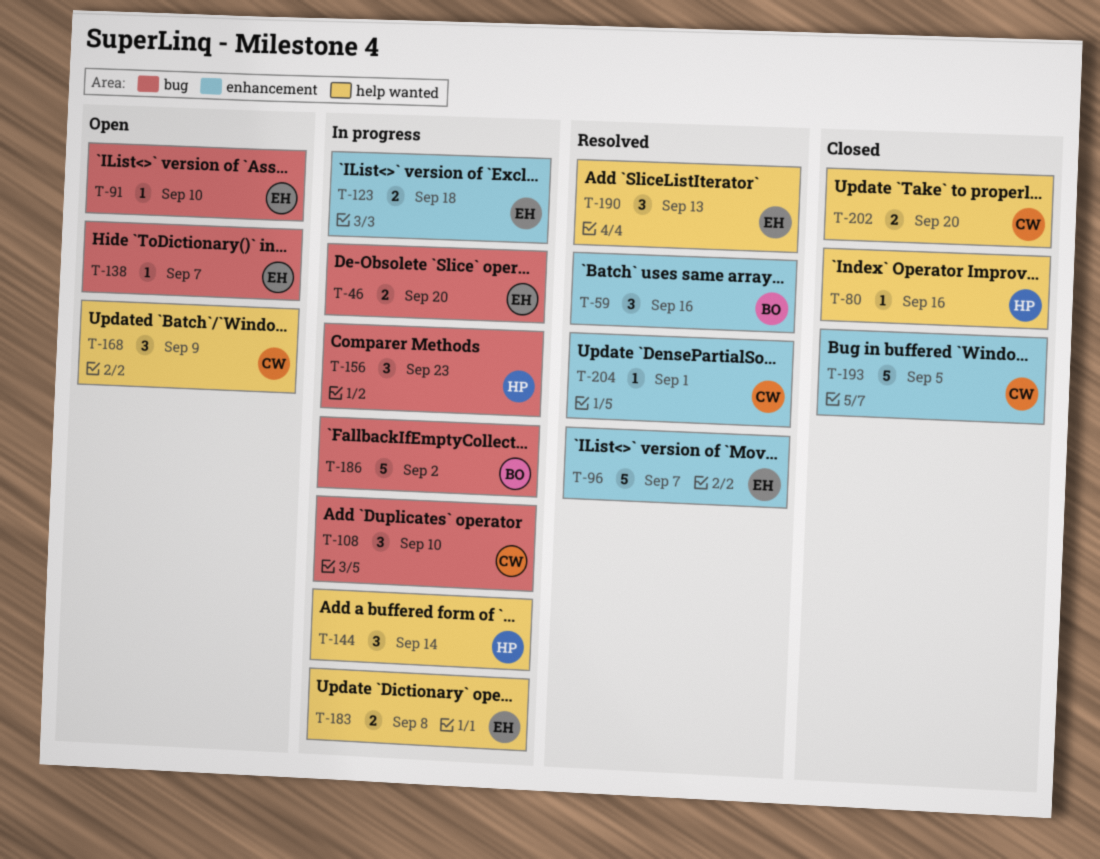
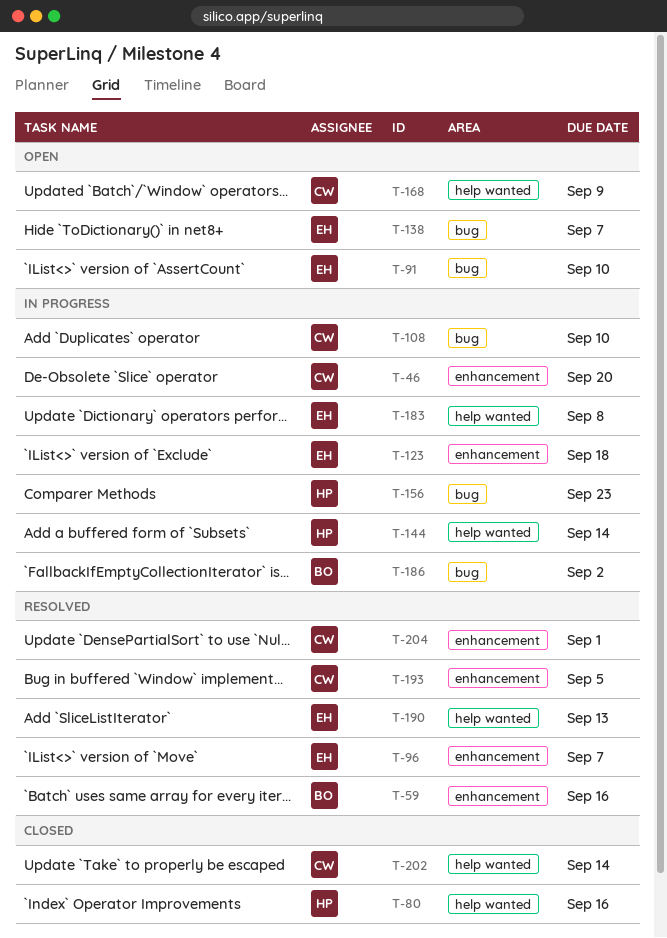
T-46, owner: EH -> CW
T-46, label: bug -> enhancement
T-193, status: Closed -> Resolved
T-202, due: Sep 20 -> Sep 14

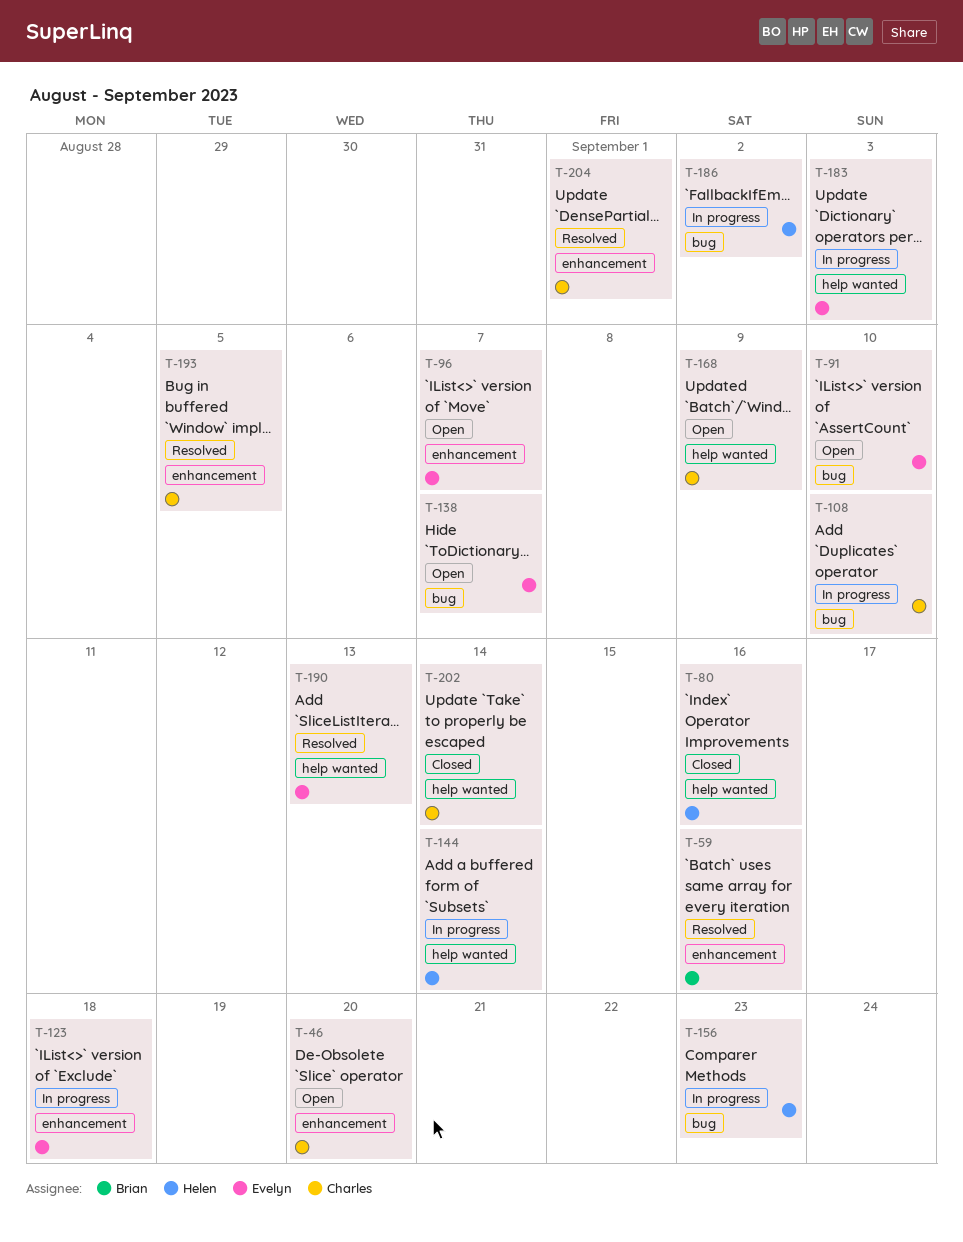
T-46, status: In progress -> Open
T-96, status: Resolved -> Open
T-183, due: Sep 8 -> Sep 3
T-186, owner: Brian -> Helen

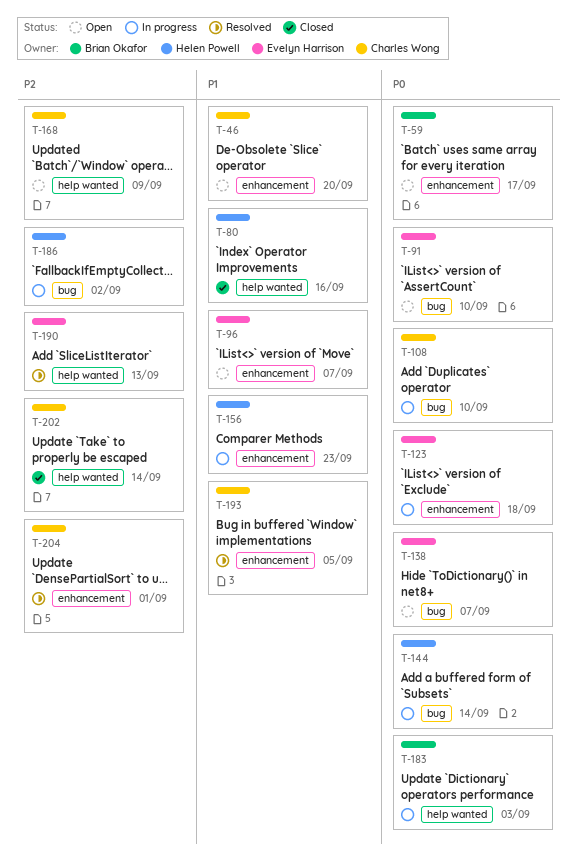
T-59, status: Resolved -> Open
T-59, due: Sep 16 -> Sep 17
T-144, label: help wanted -> bug
T-156, label: bug -> enhancement
T-183, owner: Evelyn Harrison -> Brian Okafor

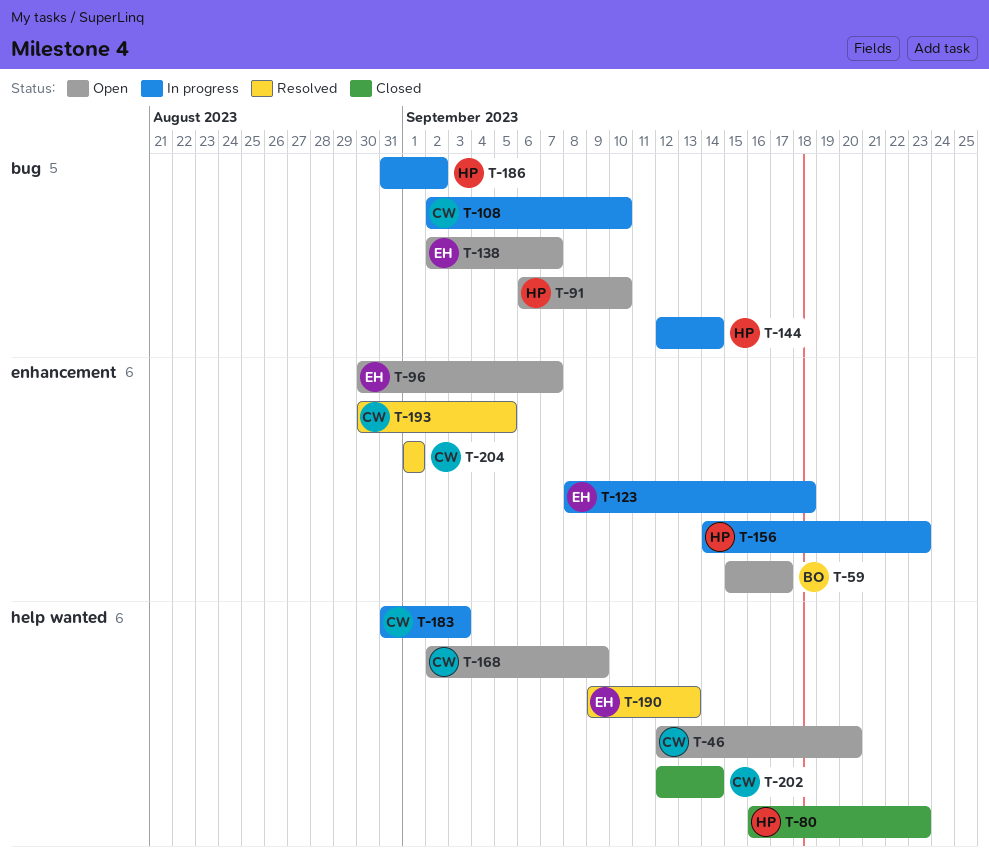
T-46, label: enhancement -> help wanted
T-80, due: Sep 16 -> Sep 23
T-91, owner: Evelyn Harrison -> Helen Powell
T-183, owner: Brian Okafor -> Charles Wong

